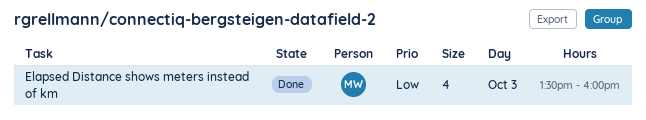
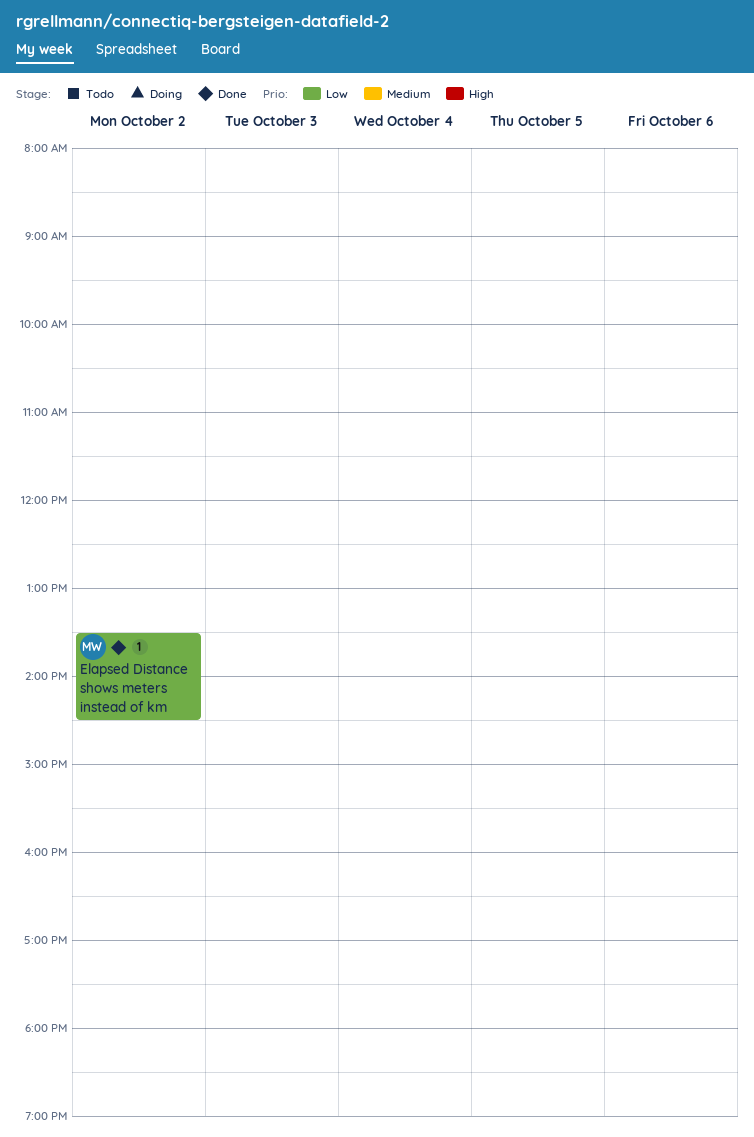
Elapsed Distance shows meters instead of km, estimate: 4 -> 1
Elapsed Distance shows meters instead of km, day: Oct 3 -> Oct 2
Elapsed Distance shows meters instead of km, ends: 16:00 -> 14:30

